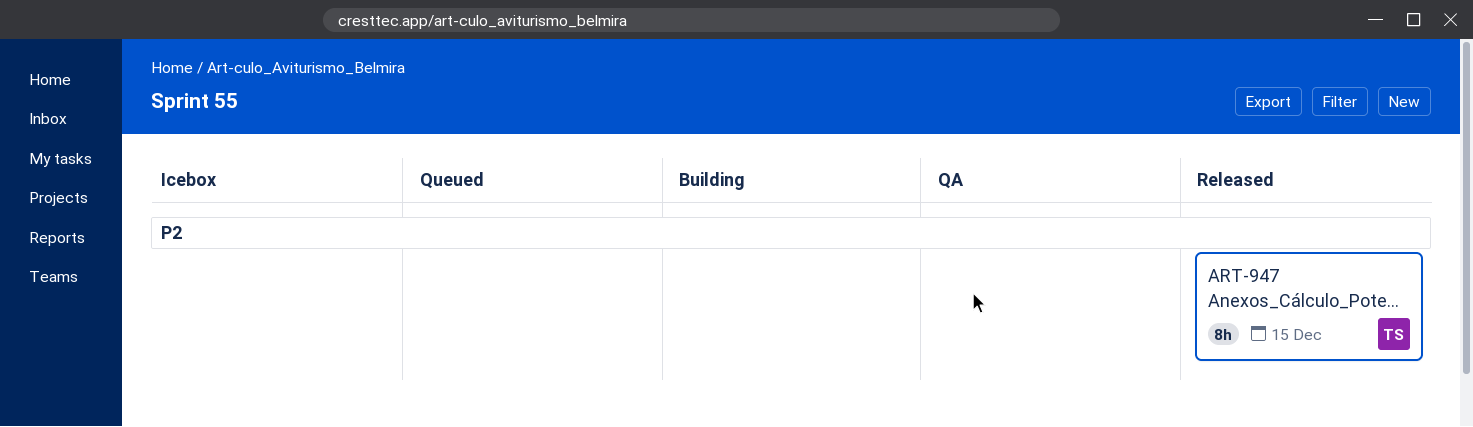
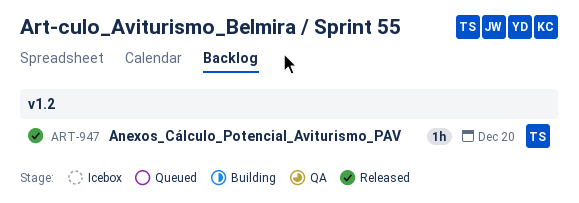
ART-947, estimate: 8h -> 1h
ART-947, due: Dec 15 -> Dec 20

